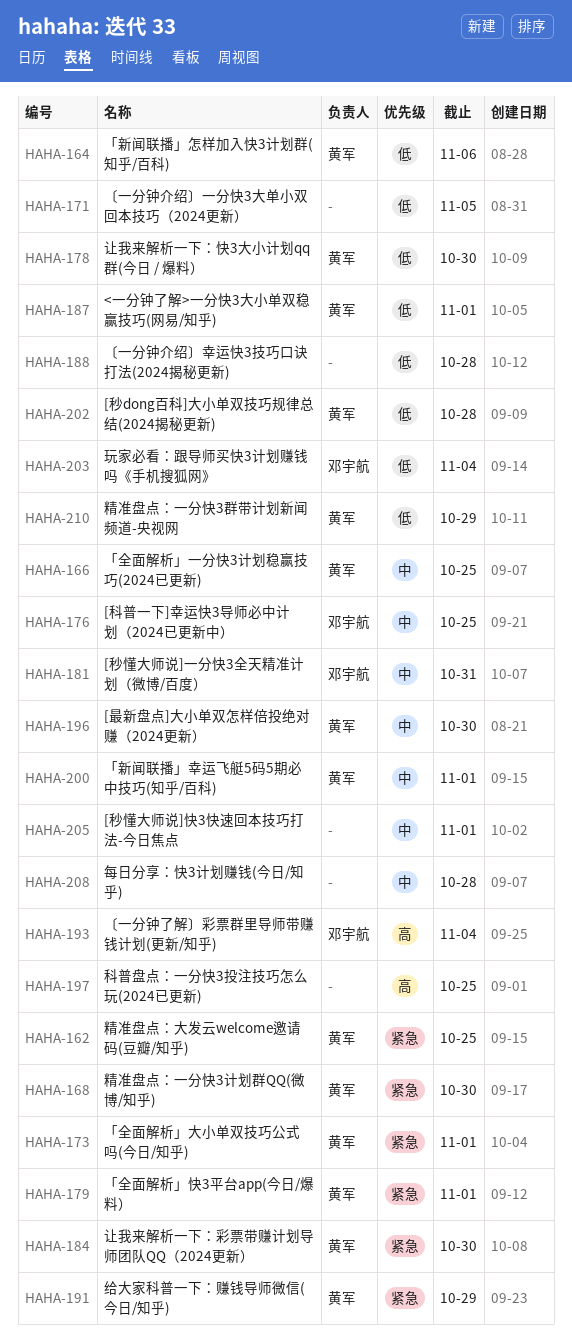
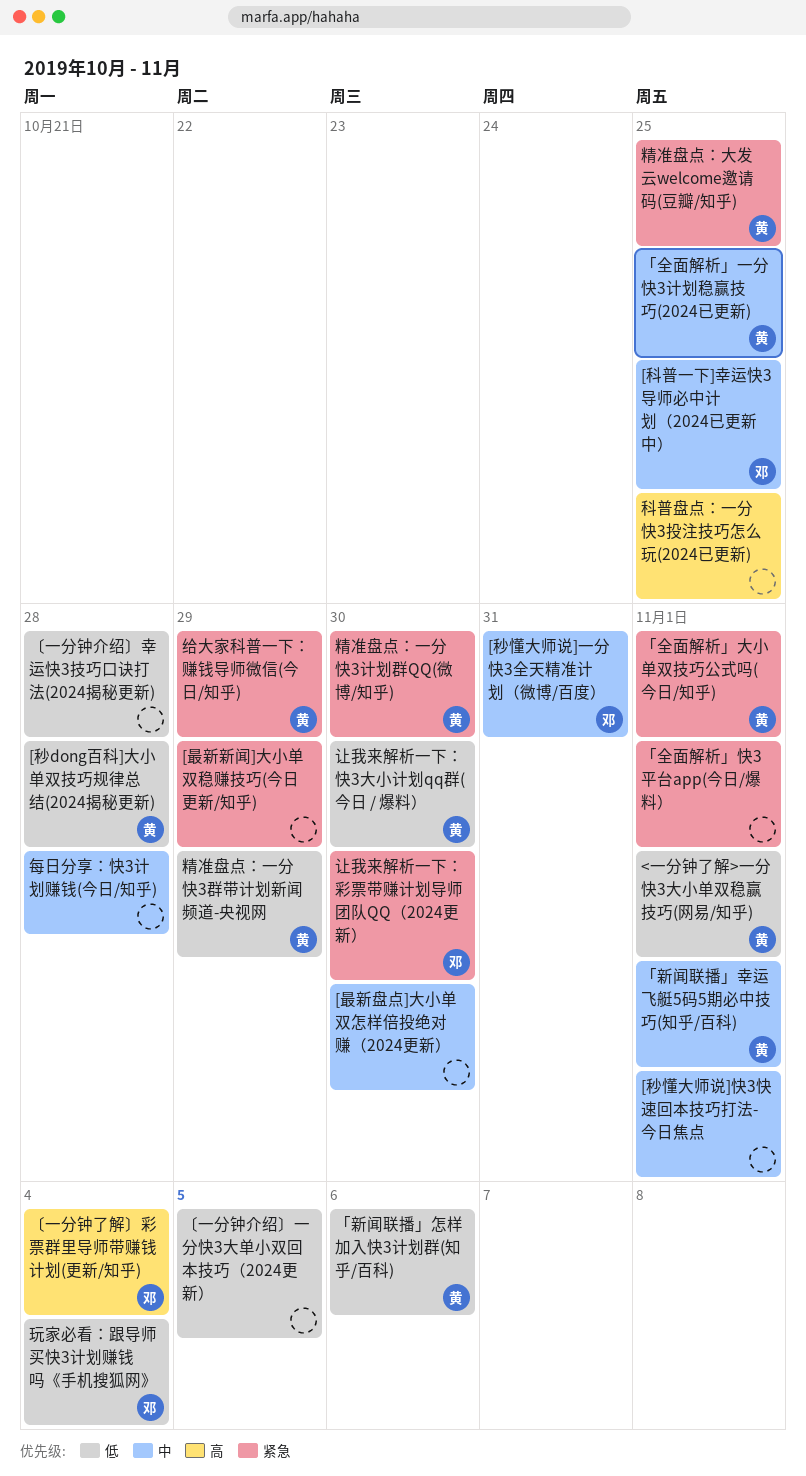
[最新新闻]大小单双稳赚技巧(今日更新/知乎): none -> present
[最新盘点]大小单双怎样倍投绝对赚（2024更新）, owner: 黄军 -> none
「全面解析」快3平台app(今日/爆料）, owner: 黄军 -> none
让我来解析一下：彩票带赚计划导师团队QQ（2024更新）, owner: 黄军 -> 邓宇航

